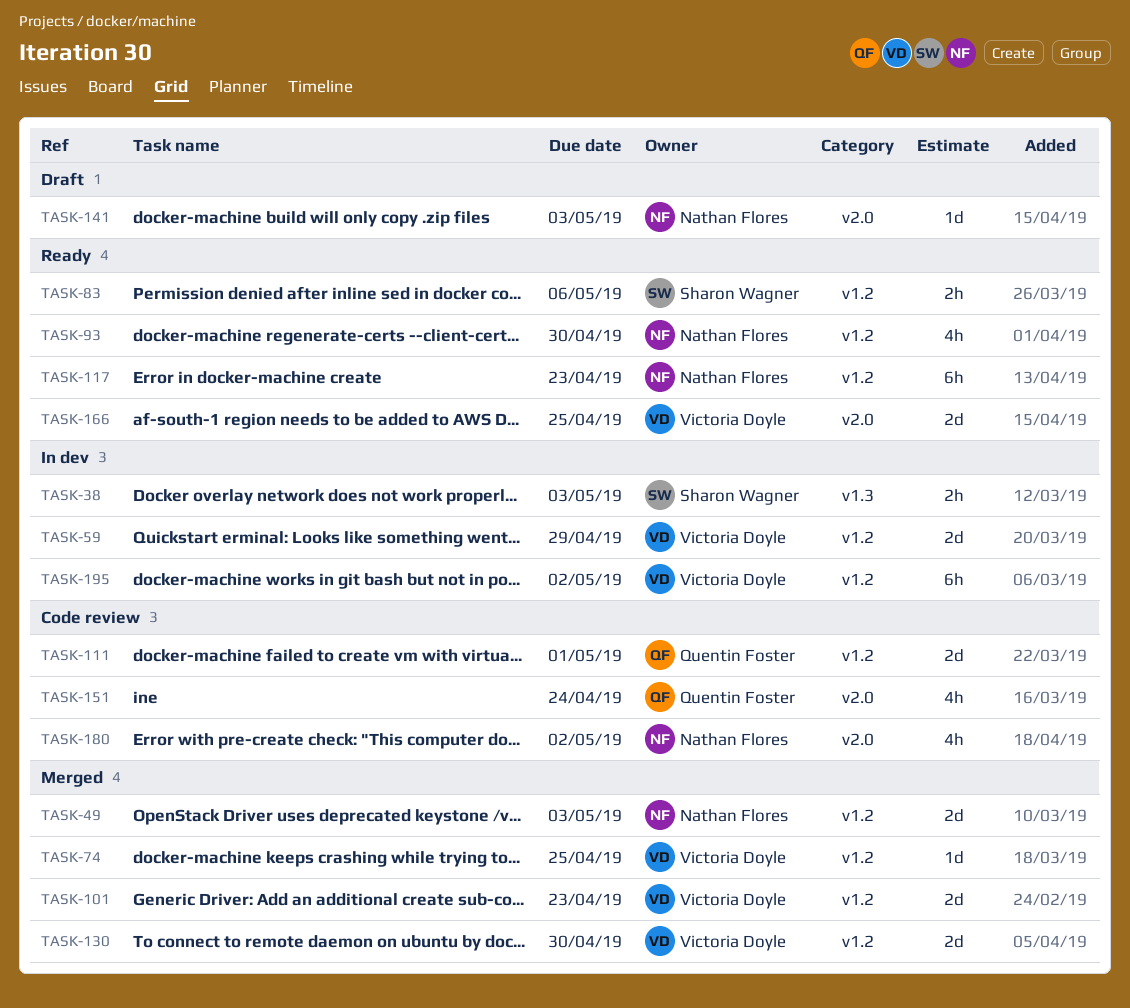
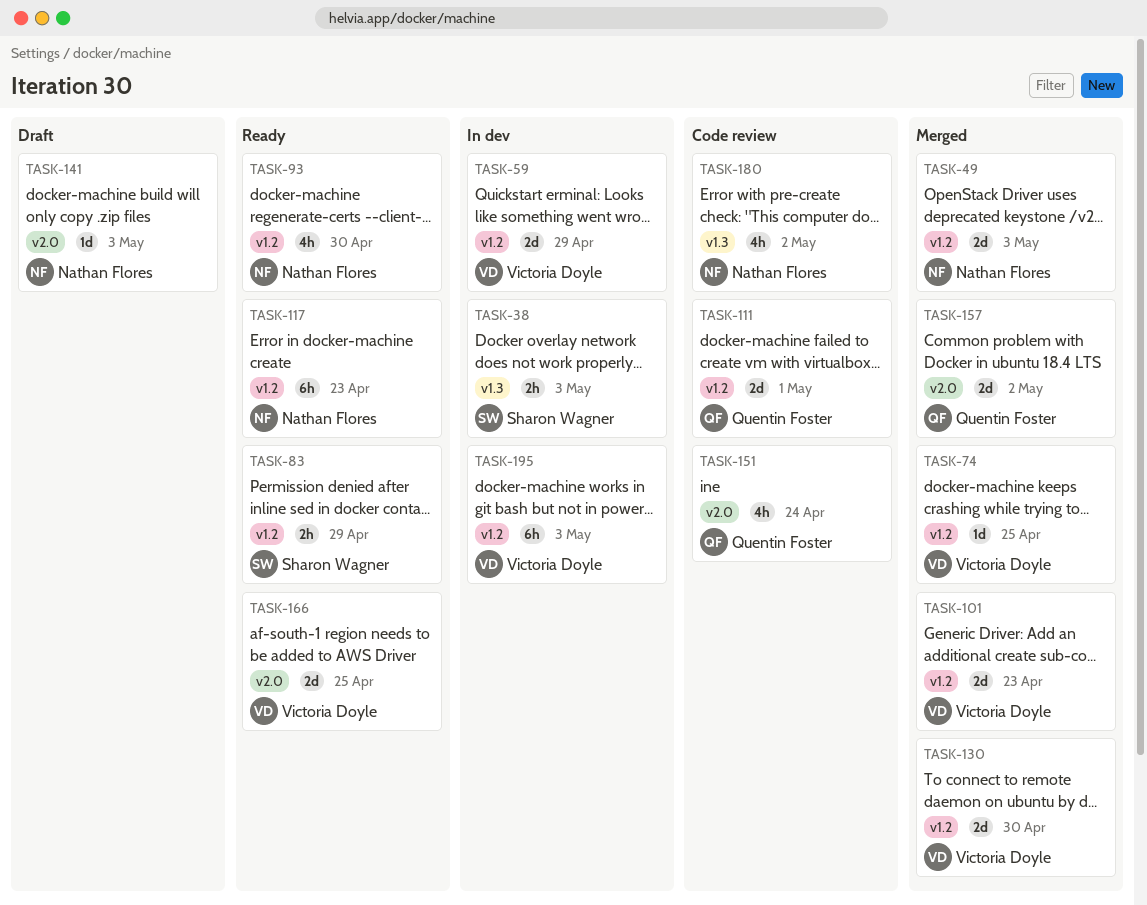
TASK-83, due: May 6 -> Apr 29
TASK-157: none -> present
TASK-180, label: v2.0 -> v1.3
TASK-195, due: May 2 -> May 3

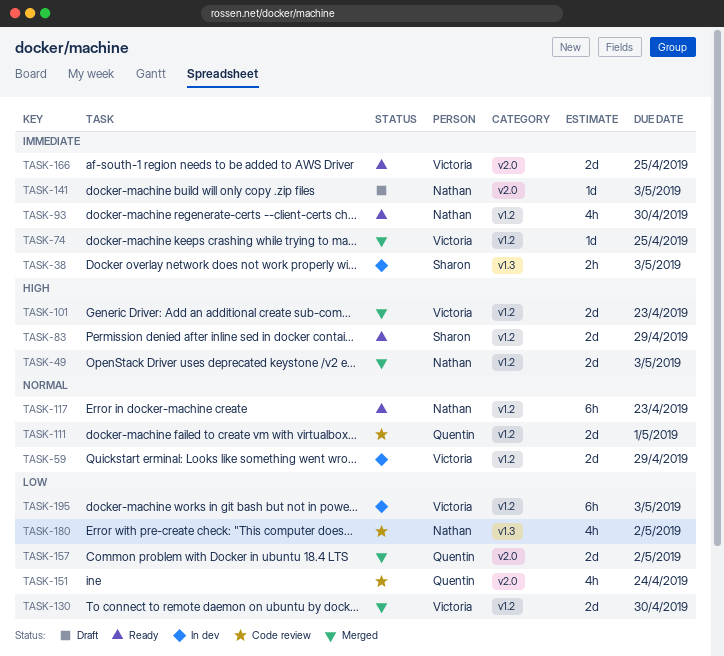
TASK-83, estimate: 2h -> 2d

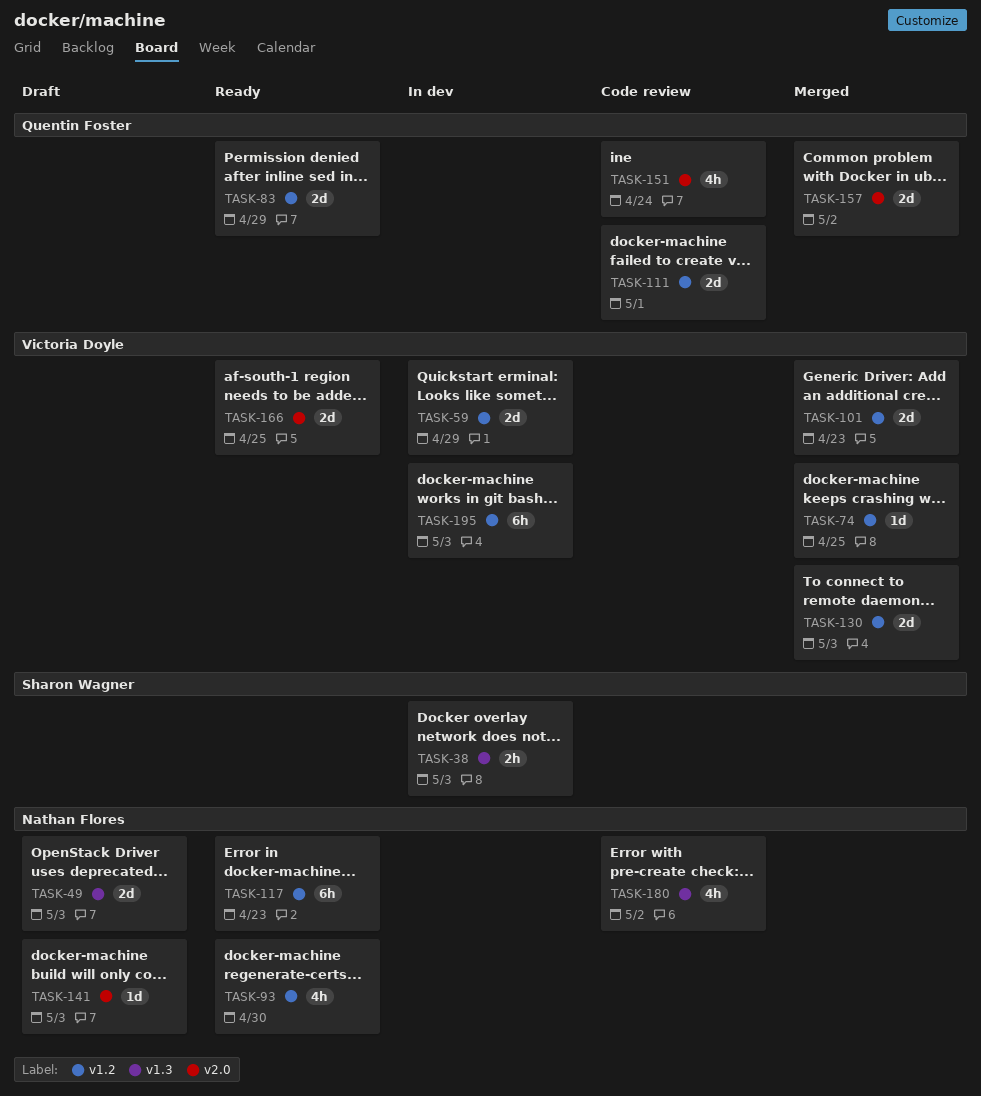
TASK-49, status: Merged -> Draft
TASK-49, label: v1.2 -> v1.3
TASK-83, owner: Sharon Wagner -> Quentin Foster
TASK-130, due: Apr 30 -> May 3

